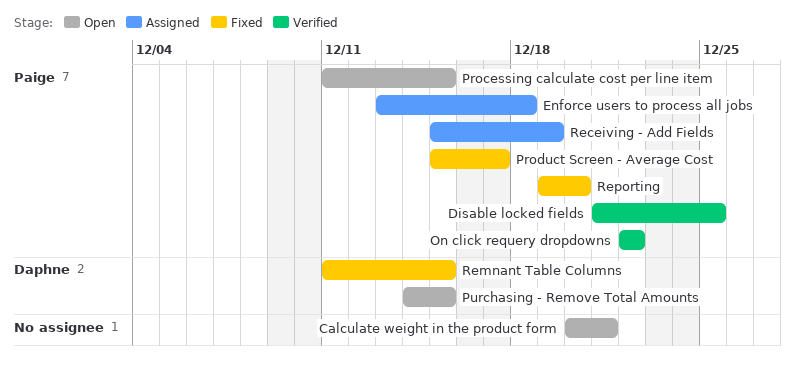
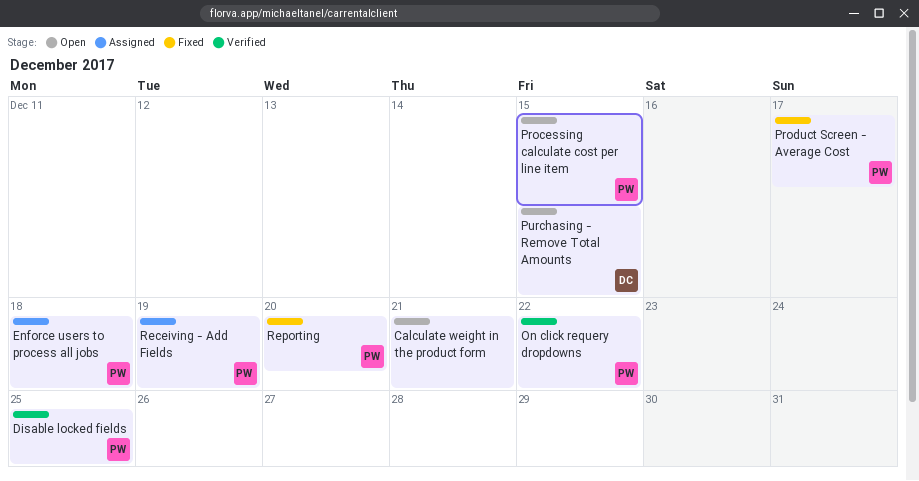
Remnant Table Columns: present -> none

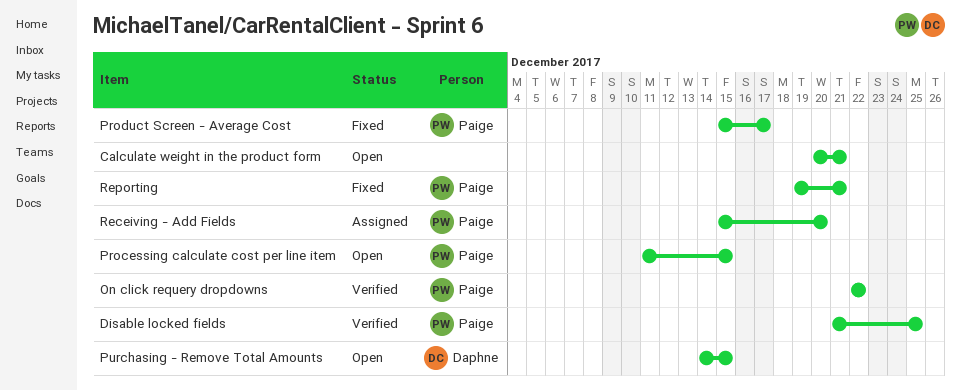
Enforce users to process all jobs: present -> none
Receiving - Add Fields, due: Dec 19 -> Dec 20
Reporting, due: Dec 20 -> Dec 21

